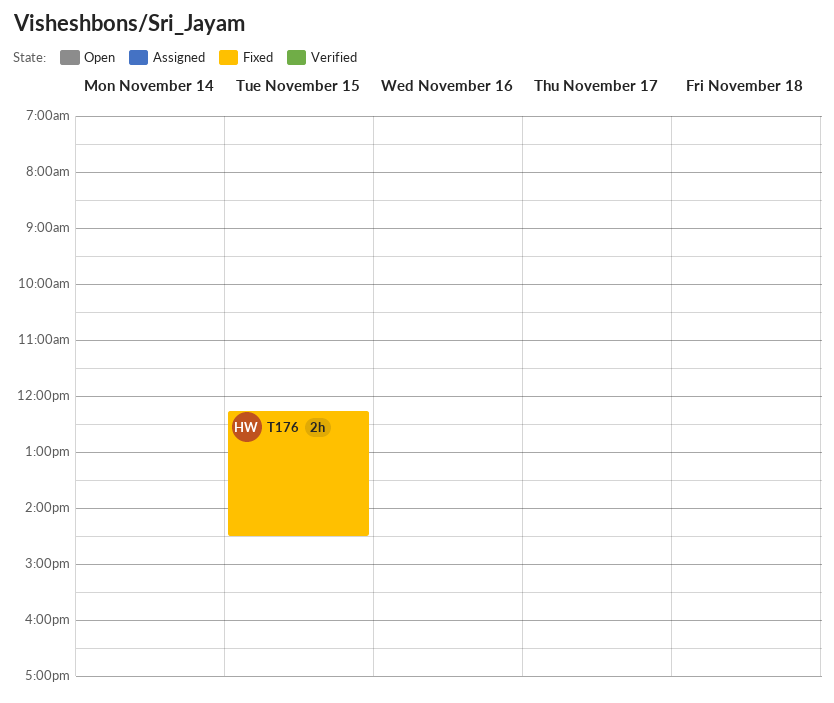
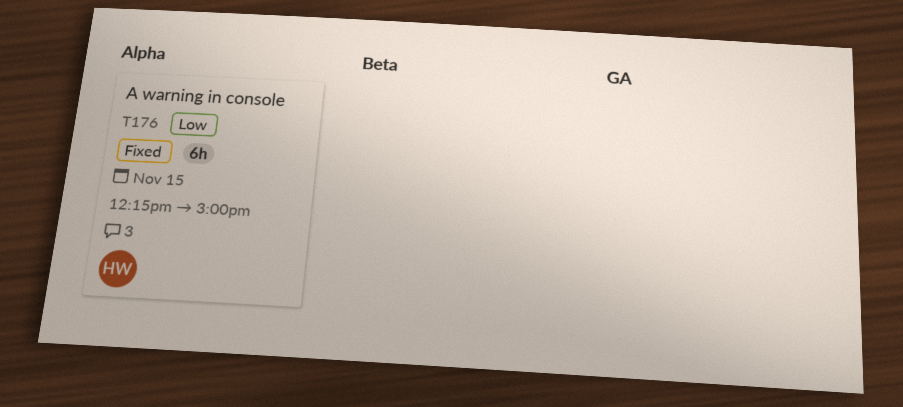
T176, estimate: 2h -> 6h
T176, ends: 14:30 -> 15:00

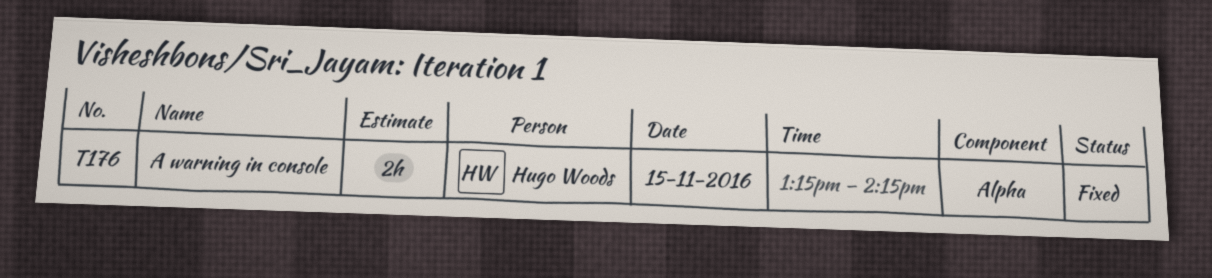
T176, estimate: 6h -> 2h
T176, begins: 12:15 -> 13:15
T176, ends: 15:00 -> 14:15

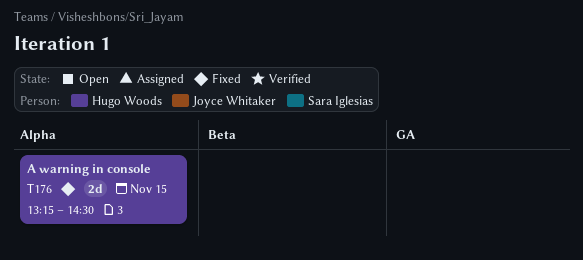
T176, estimate: 2h -> 2d
T176, ends: 14:15 -> 14:30

